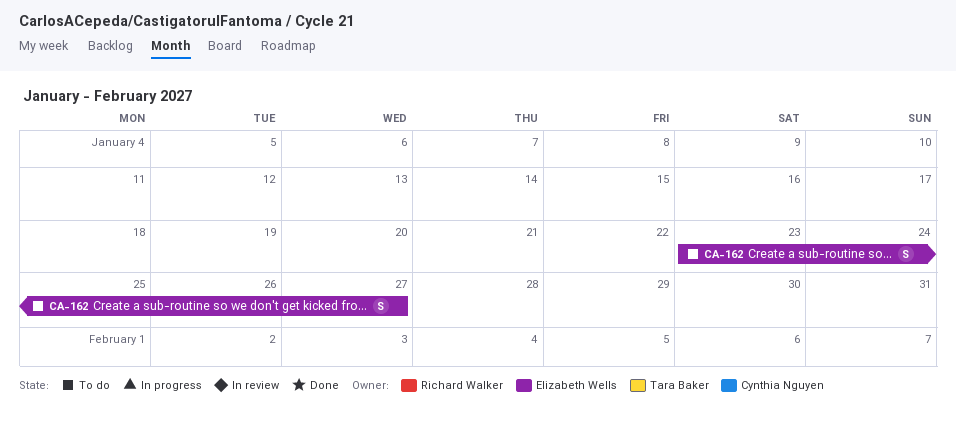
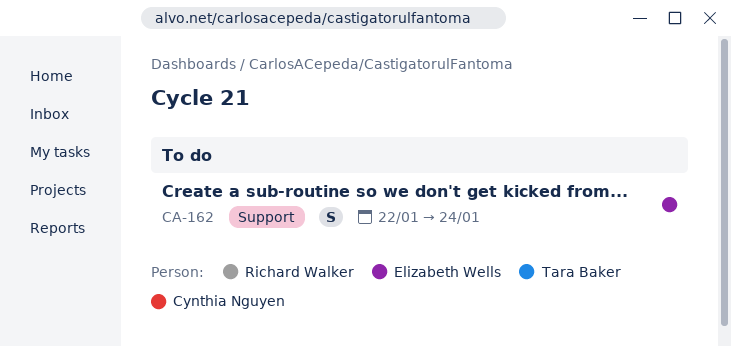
CA-162, start: Jan 23 -> Jan 22
CA-162, due: Jan 27 -> Jan 24

